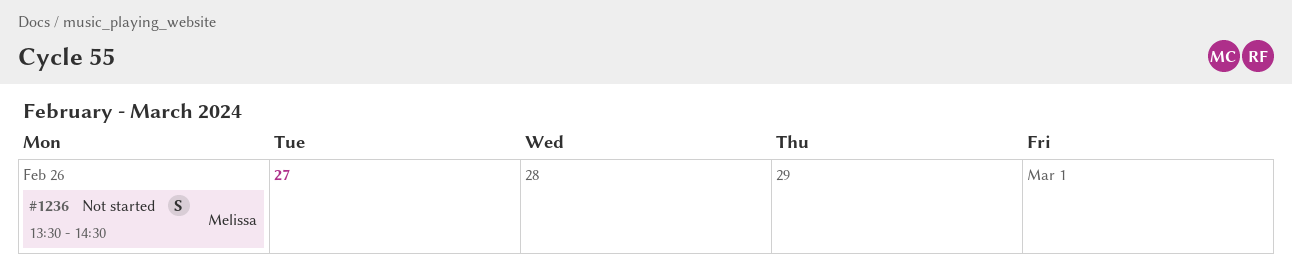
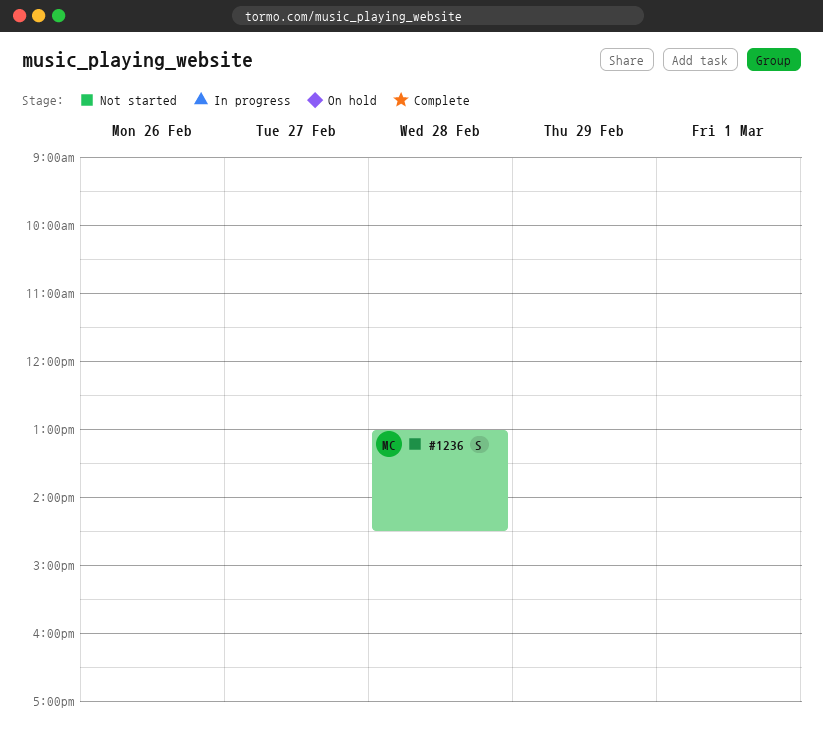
#1236, day: Feb 26 -> Feb 28
#1236, begins: 13:30 -> 13:00

